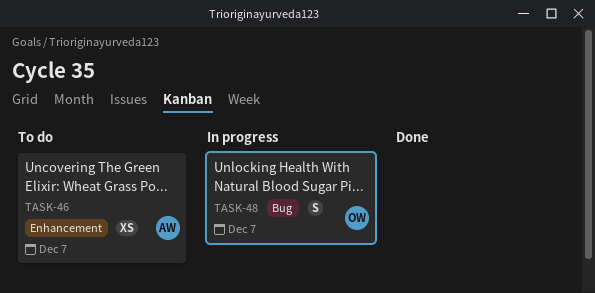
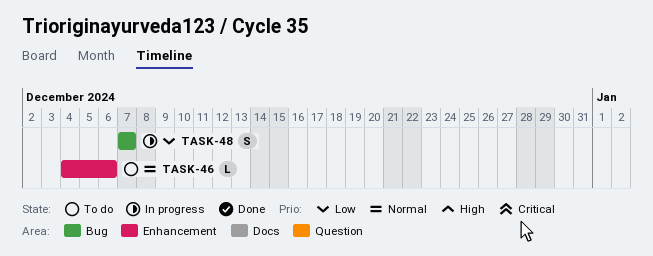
TASK-46, estimate: XS -> L
TASK-46, due: Dec 7 -> Dec 6

